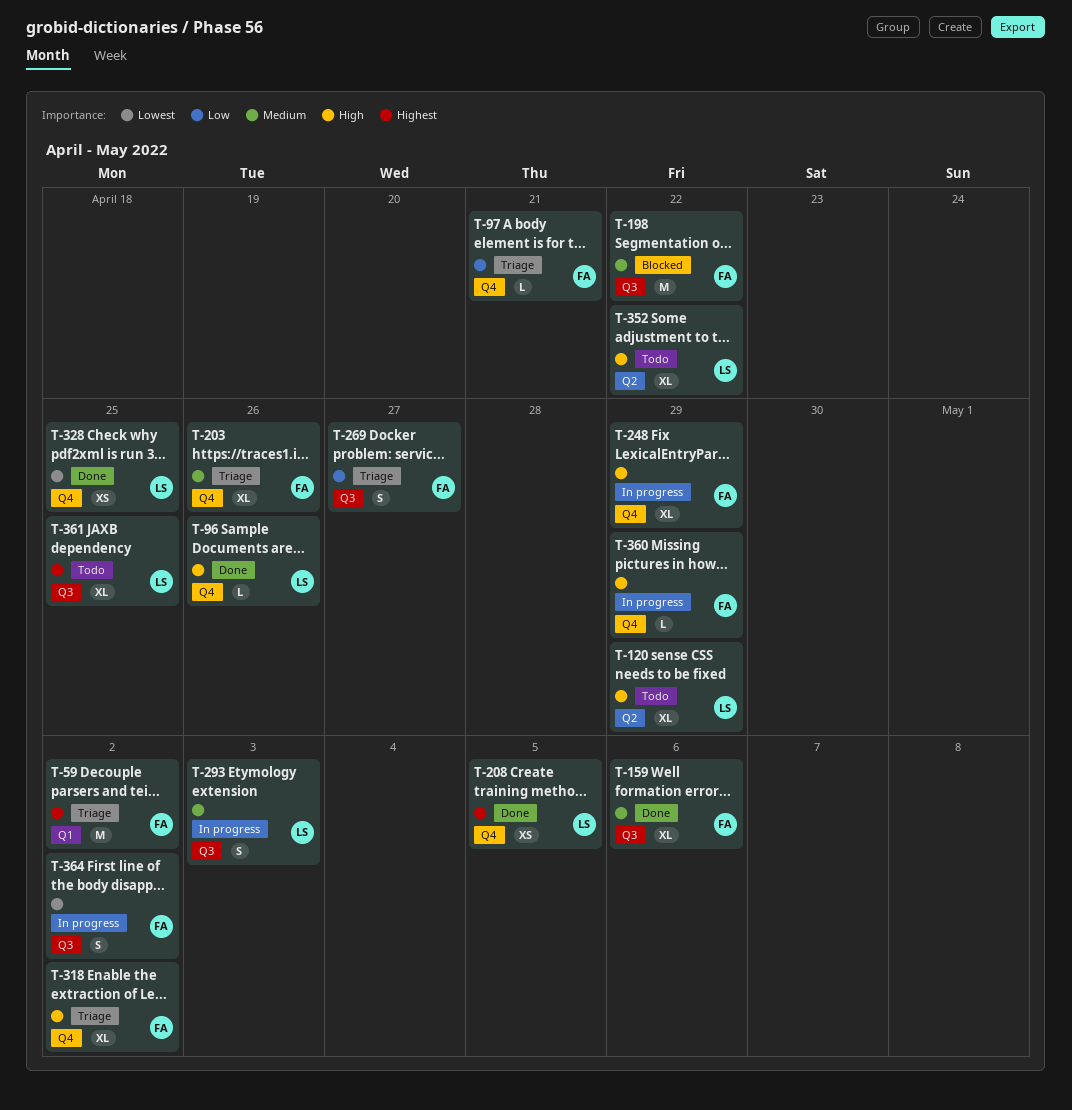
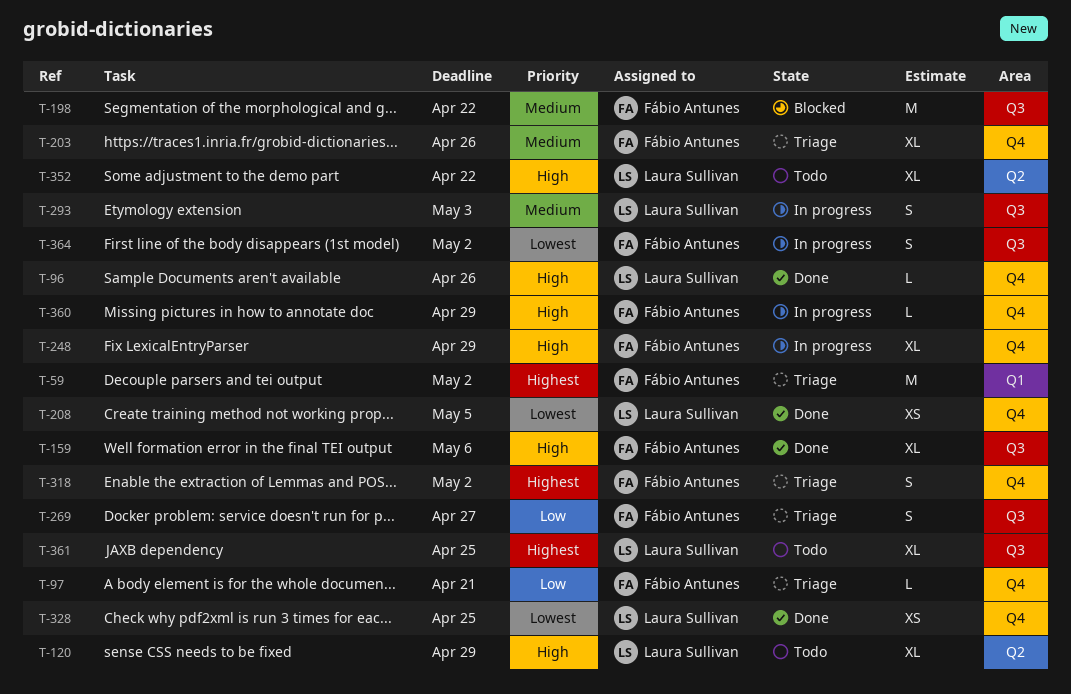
T-159, priority: Medium -> High
T-208, priority: Highest -> Lowest
T-318, priority: High -> Highest
T-318, estimate: XL -> S

